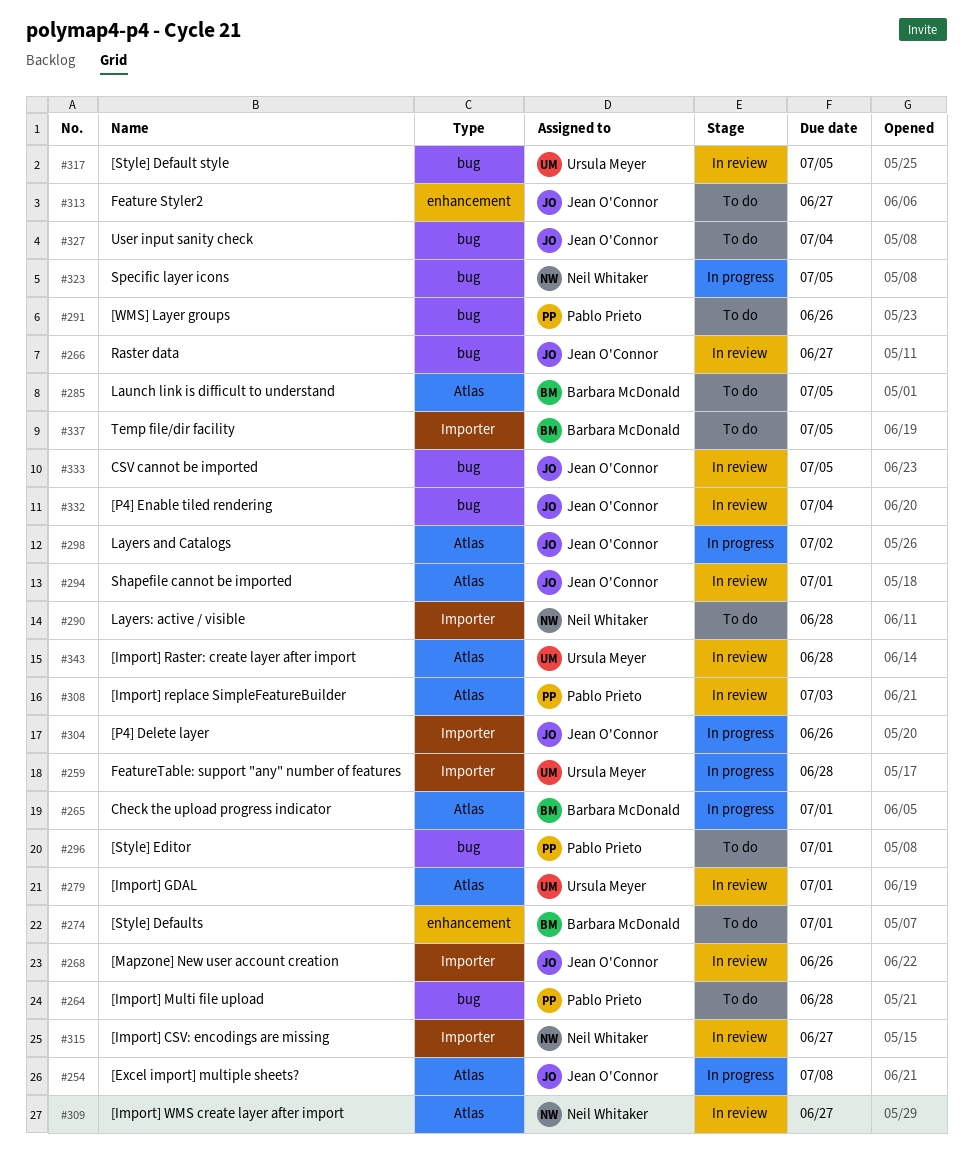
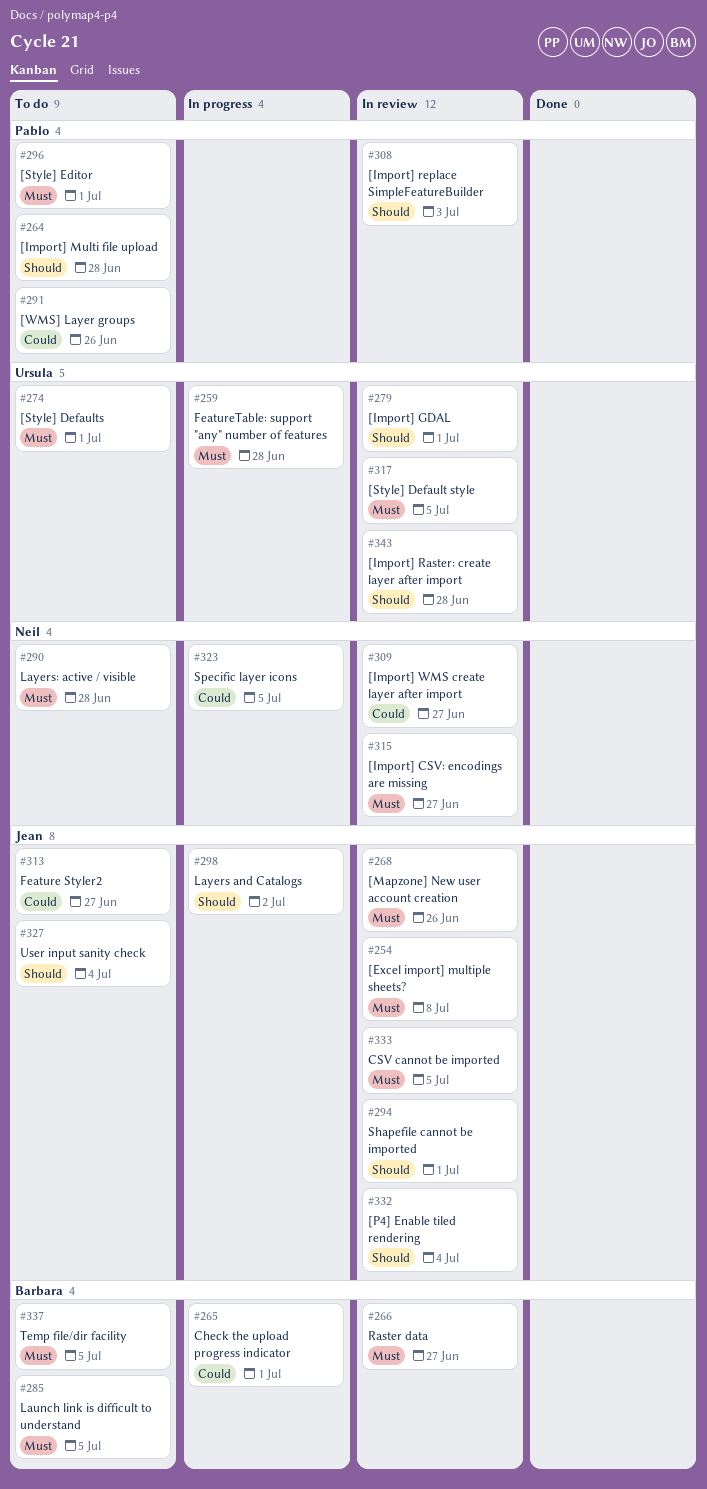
#254, status: In progress -> In review
#266, owner: Jean O'Connor -> Barbara McDonald
#274, owner: Barbara McDonald -> Ursula Meyer
#304: present -> none

